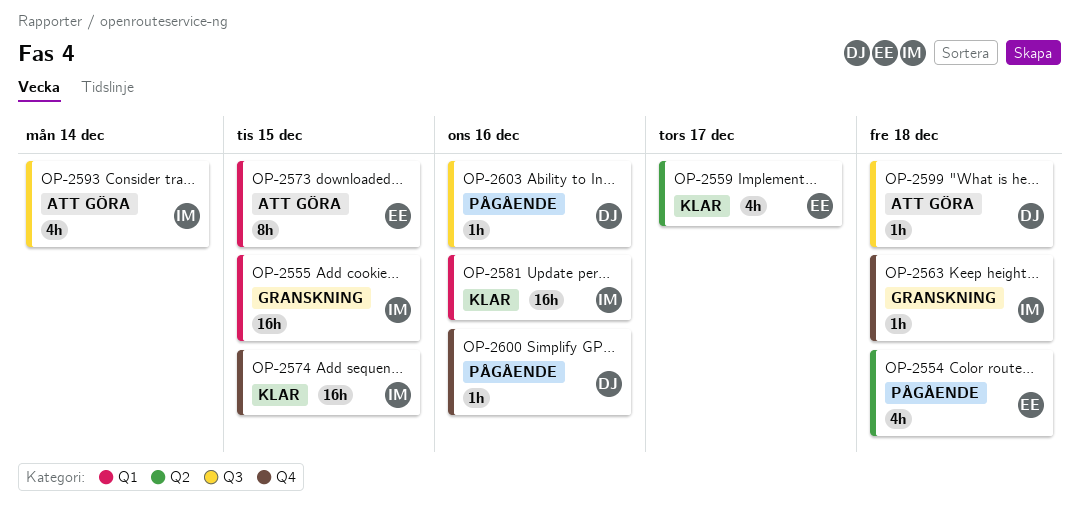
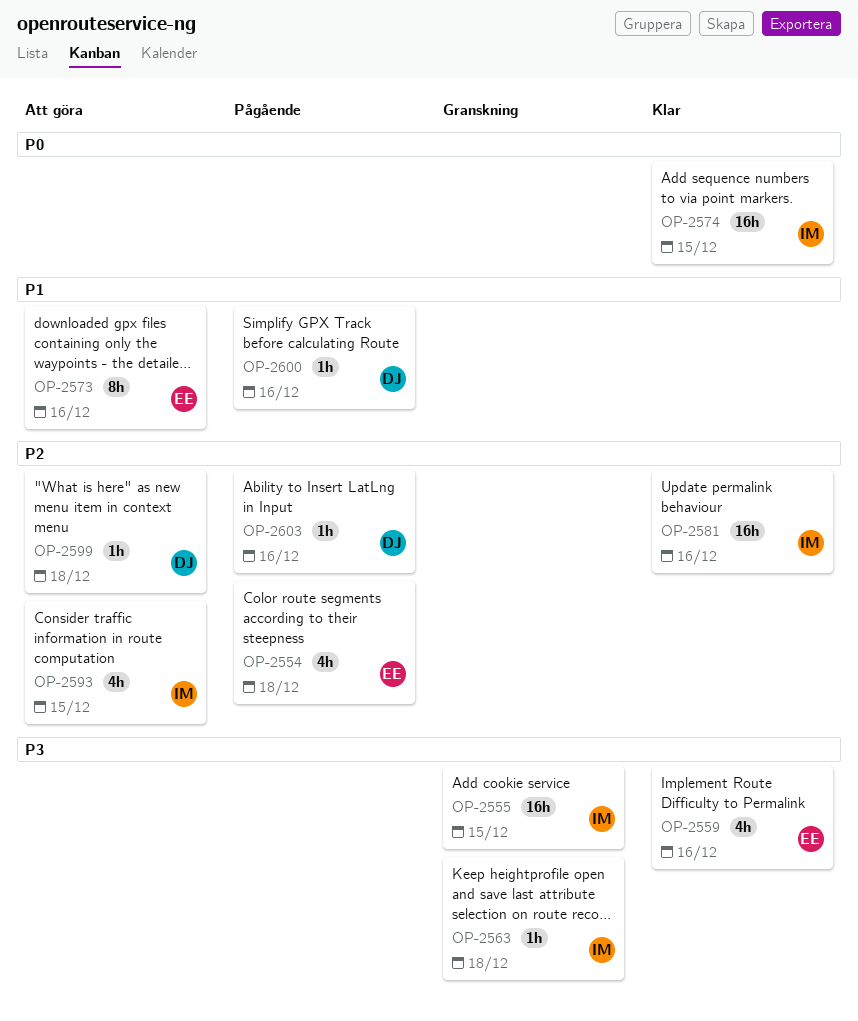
OP-2559, due: Dec 17 -> Dec 16
OP-2573, due: Dec 15 -> Dec 16
OP-2593, due: Dec 14 -> Dec 15

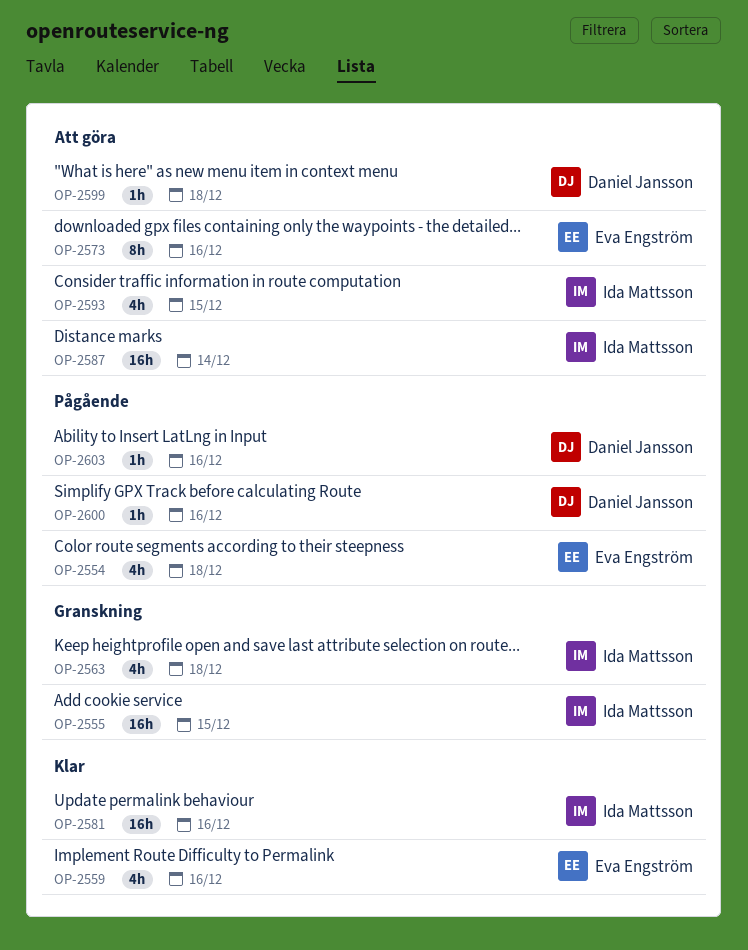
OP-2563, estimate: 1h -> 4h
OP-2574: present -> none
OP-2587: none -> present

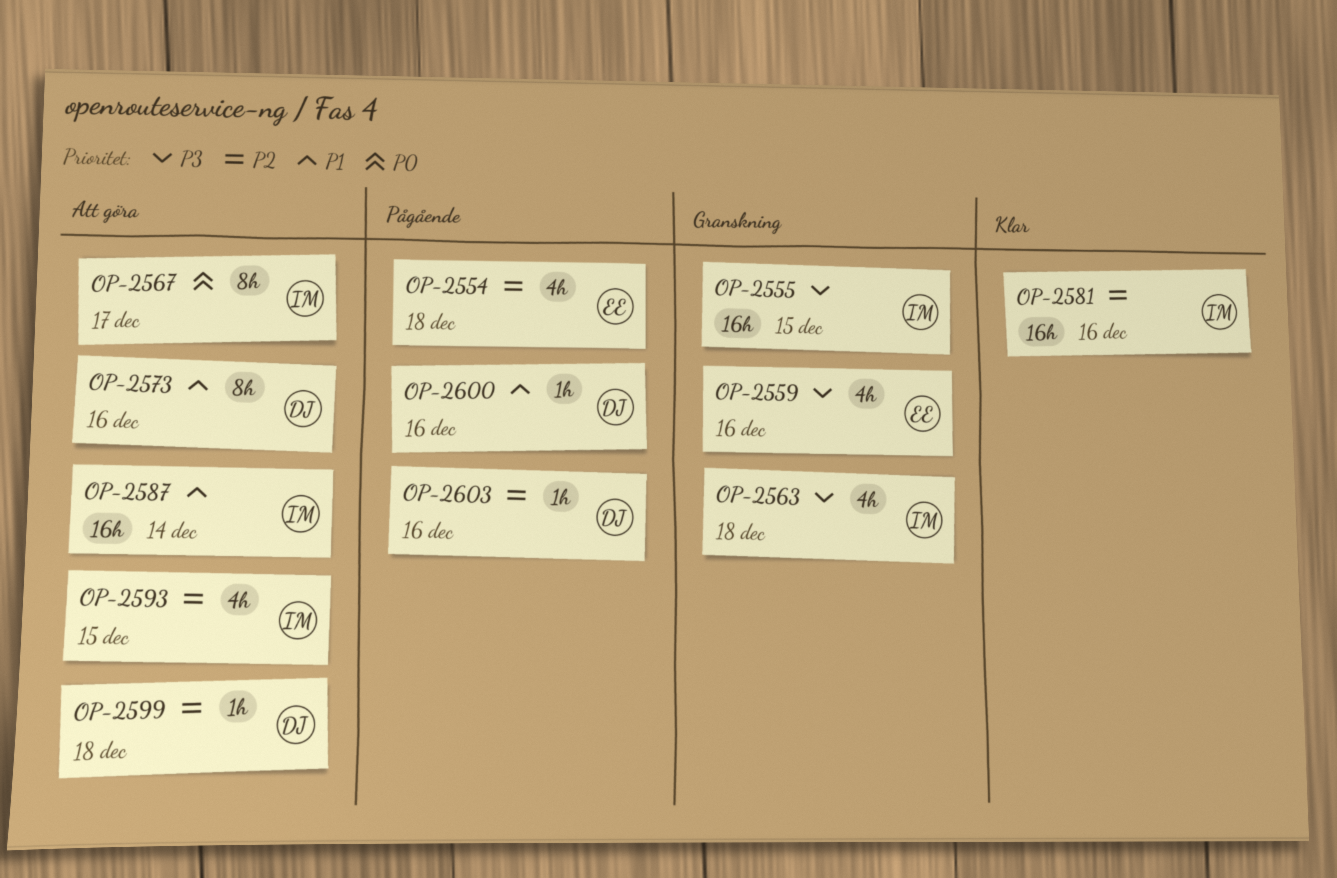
OP-2559, status: Klar -> Granskning
OP-2567: none -> present
OP-2573, owner: Eva Engström -> Daniel Jansson

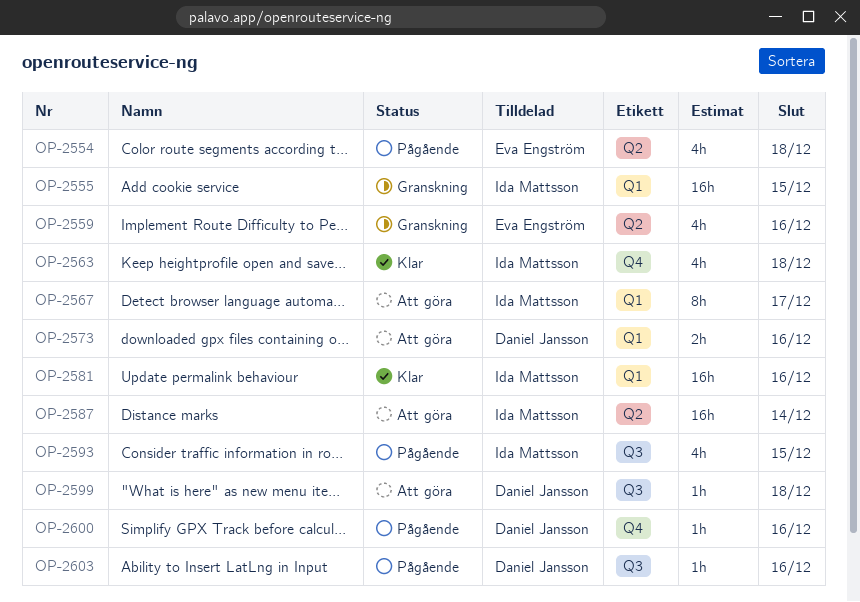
OP-2563, status: Granskning -> Klar
OP-2573, estimate: 8h -> 2h
OP-2593, status: Att göra -> Pågående

